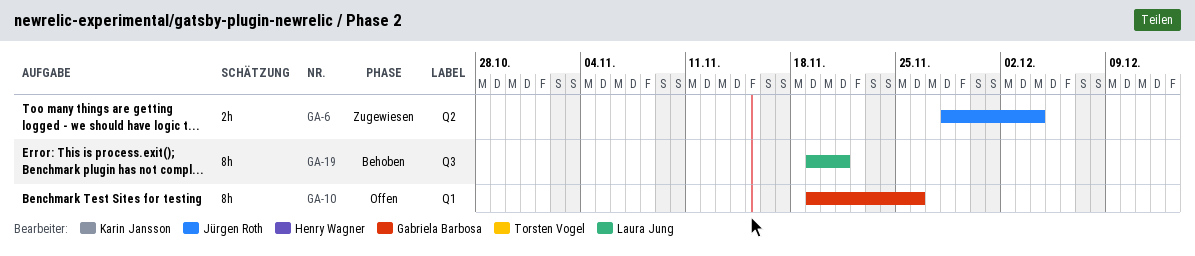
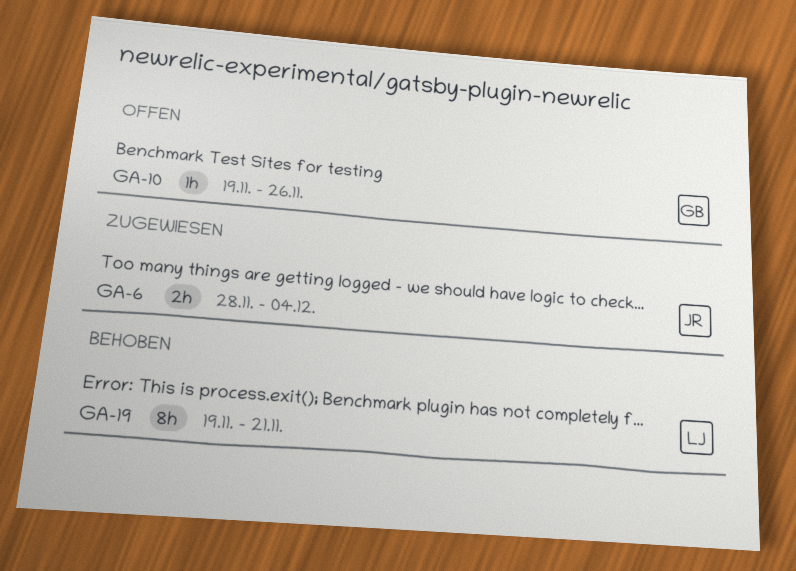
GA-10, estimate: 8h -> 1h

